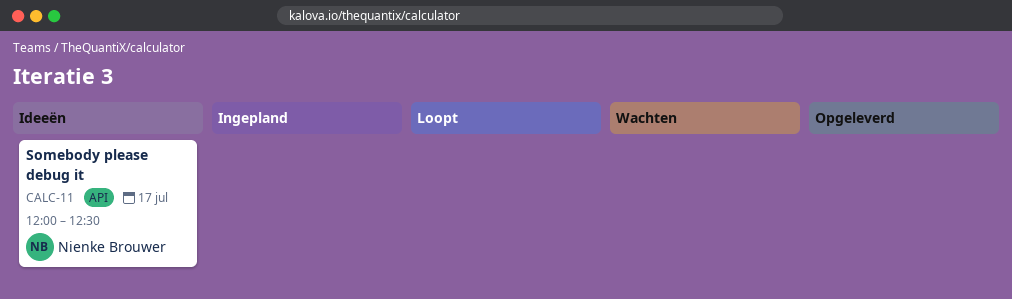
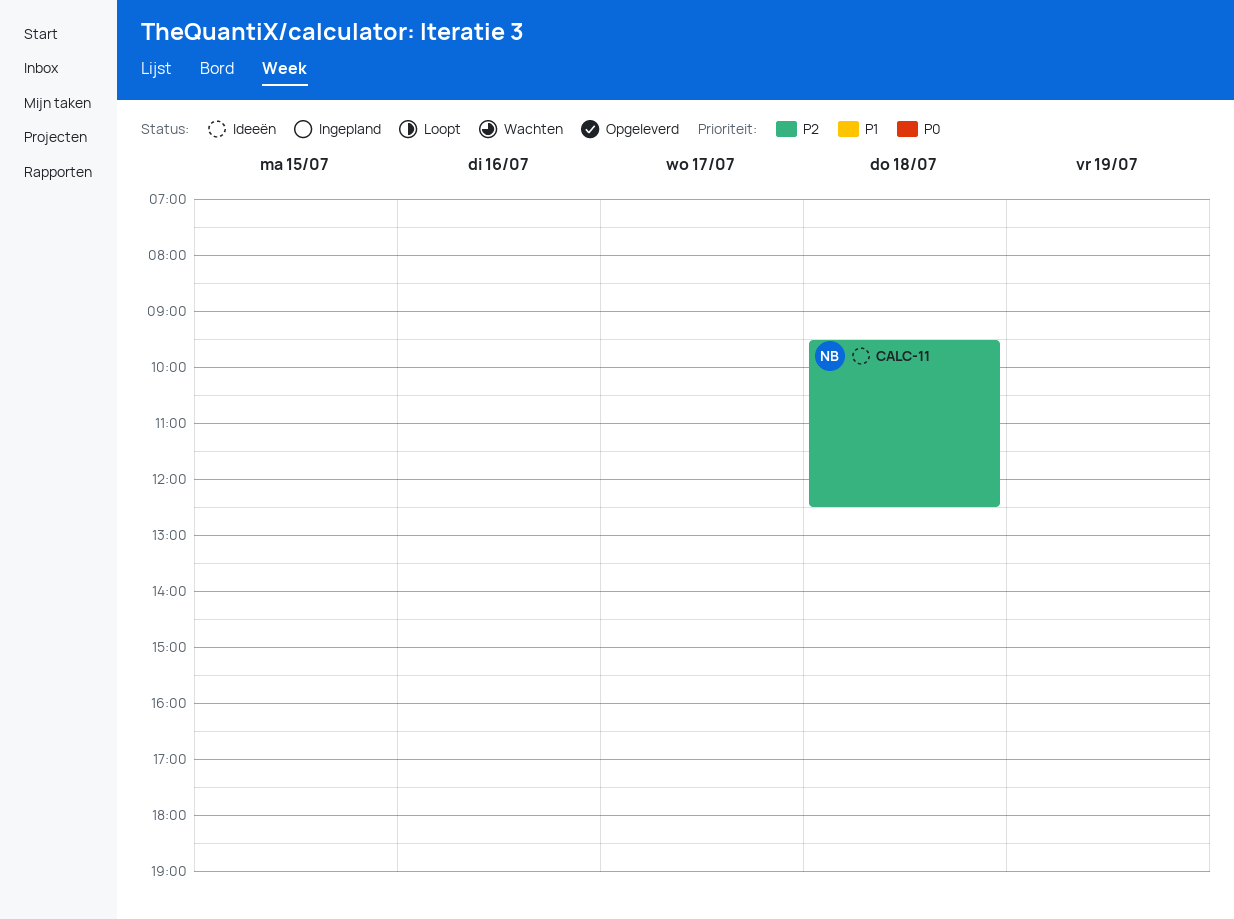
CALC-11, day: Jul 17 -> Jul 18
CALC-11, begins: 12:00 -> 09:30

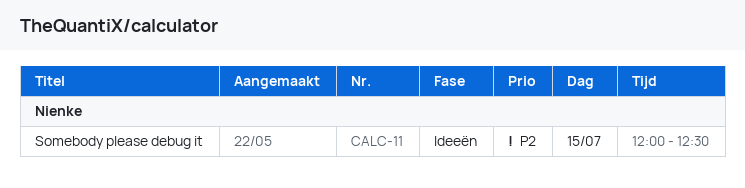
CALC-11, day: Jul 18 -> Jul 15
CALC-11, begins: 09:30 -> 12:00

